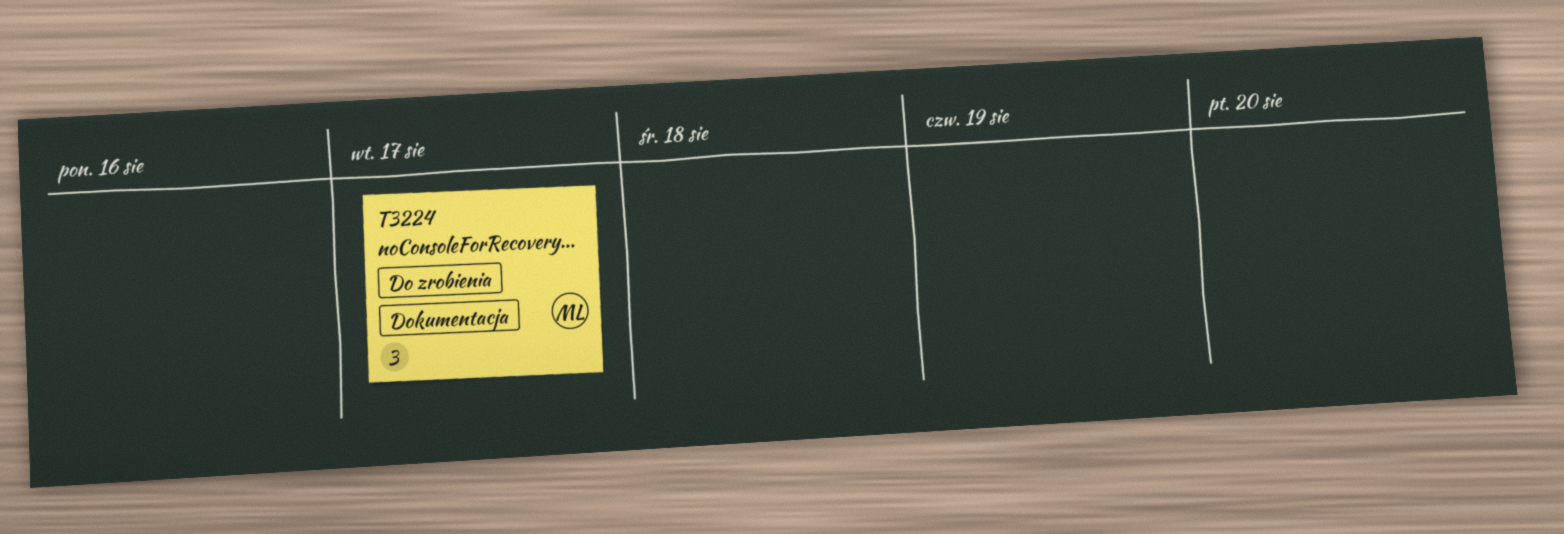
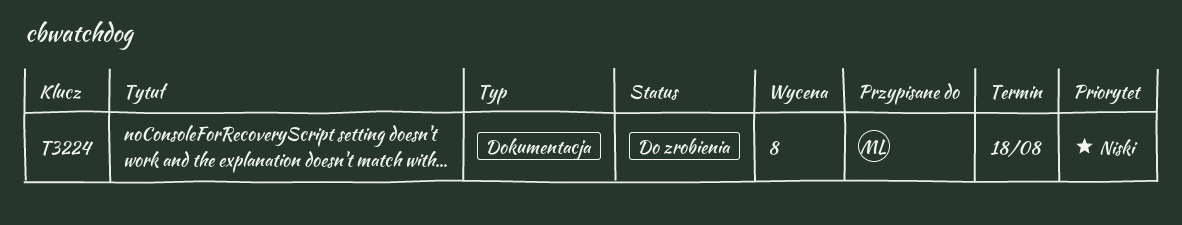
T3224, estimate: 3 -> 8
T3224, due: Aug 17 -> Aug 18

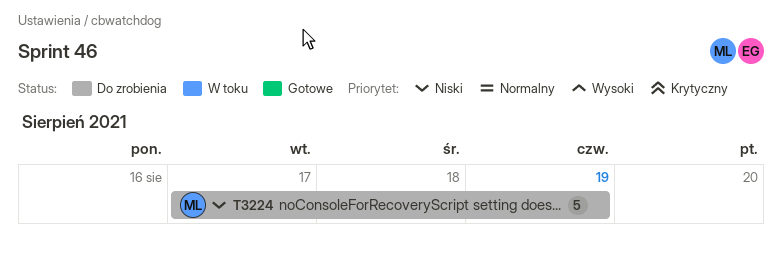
T3224, estimate: 8 -> 5
T3224, due: Aug 18 -> Aug 19

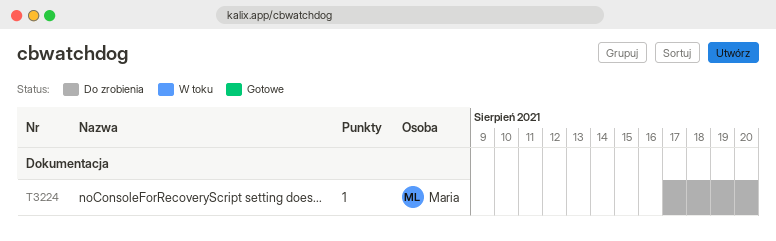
T3224, estimate: 5 -> 1
T3224, due: Aug 19 -> Aug 20

